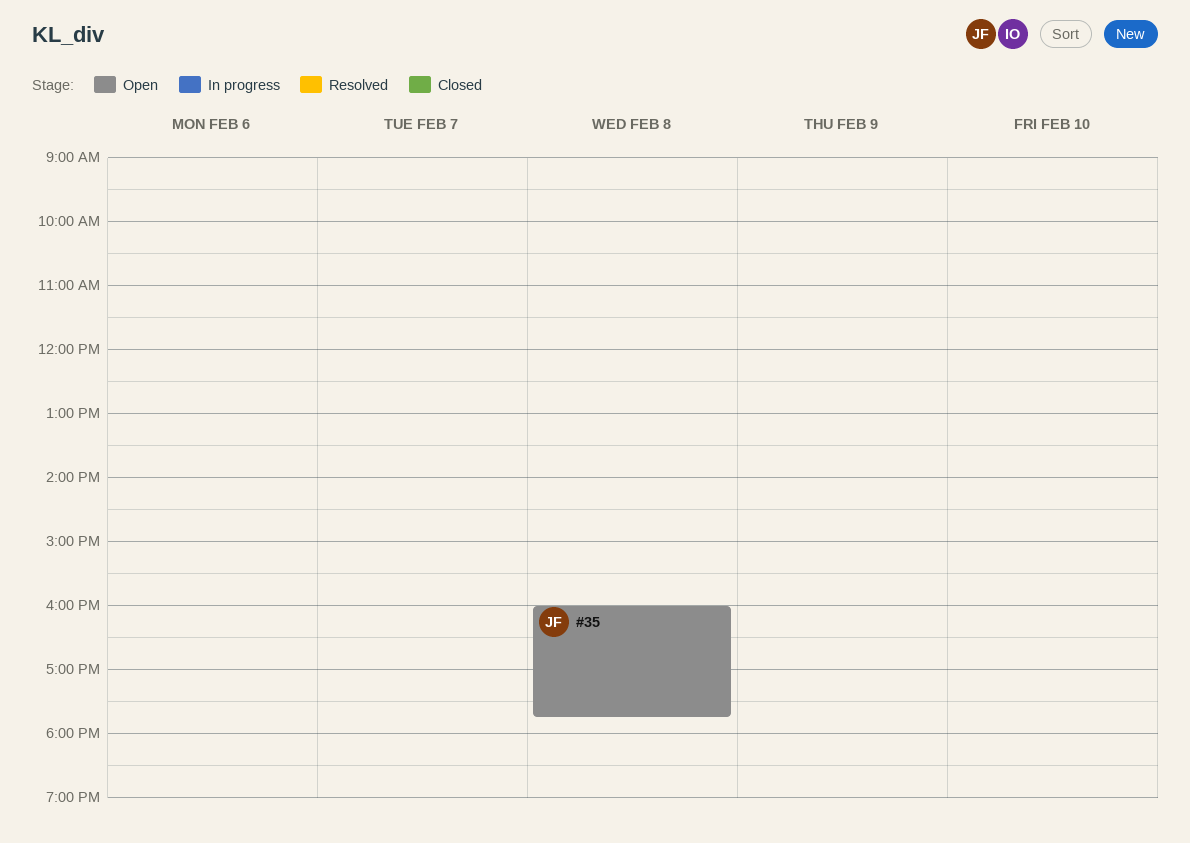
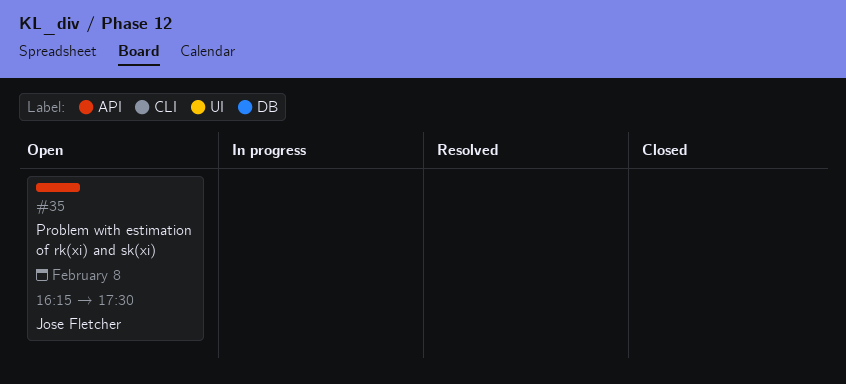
#35, begins: 16:00 -> 16:15
#35, ends: 17:45 -> 17:30

